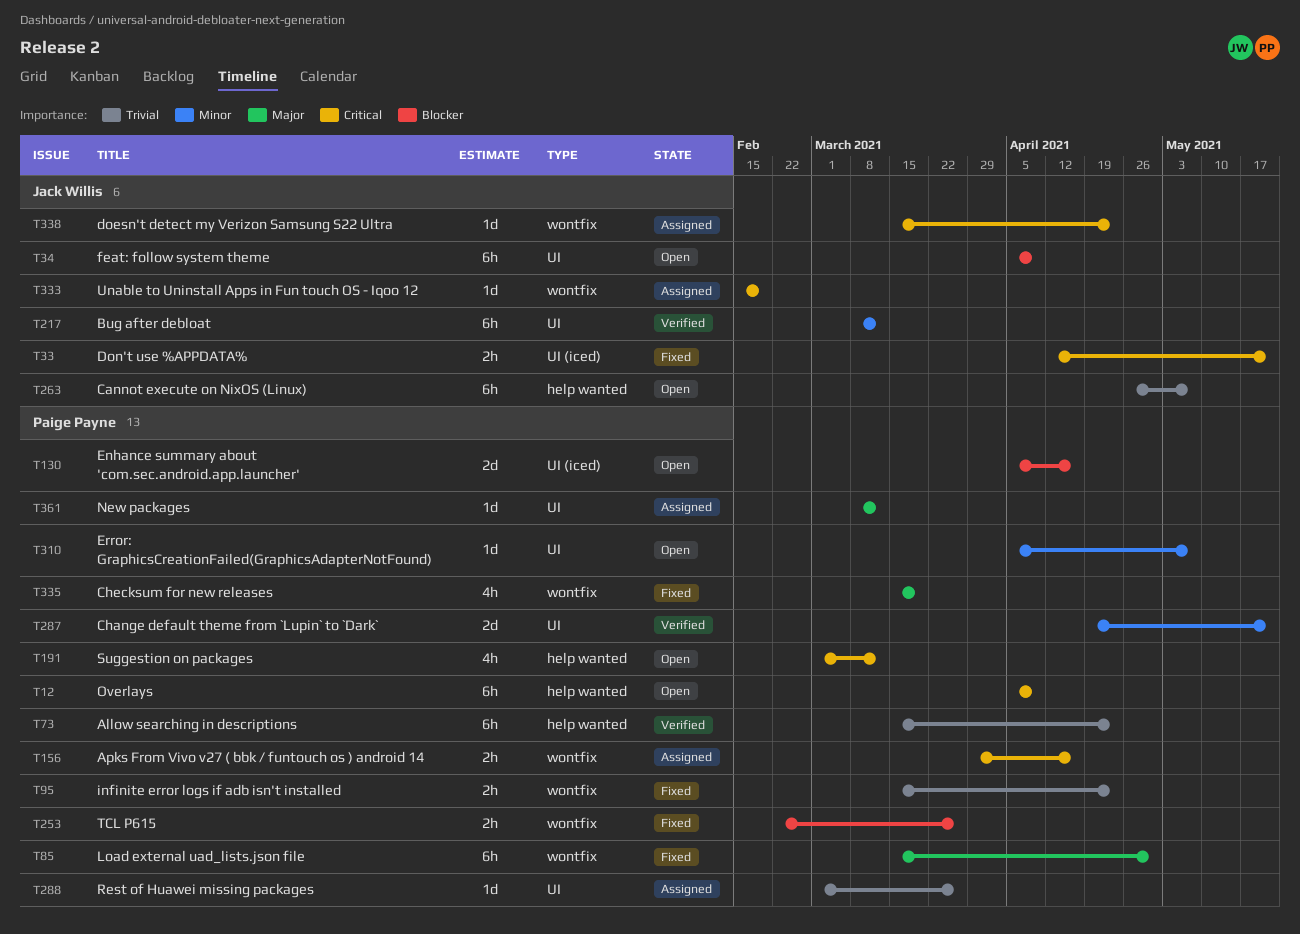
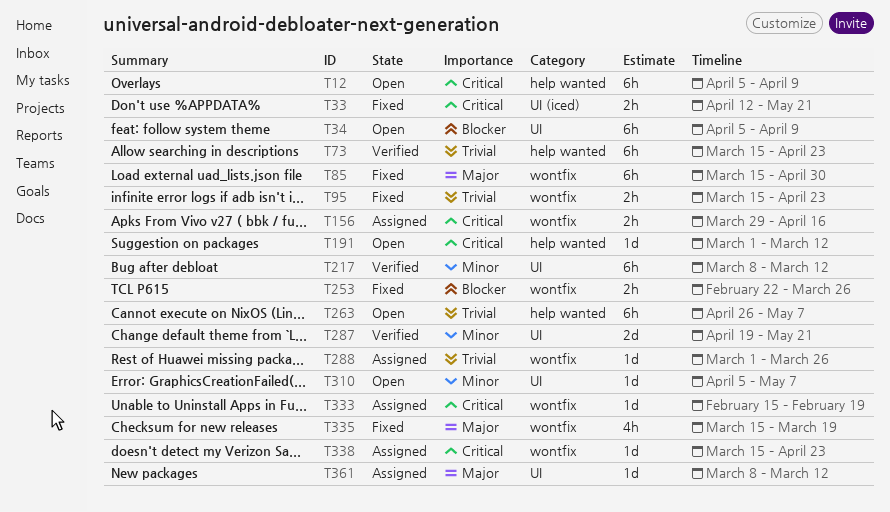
T130: present -> none
T191, estimate: 4h -> 1d
T288, label: UI -> wontfix

